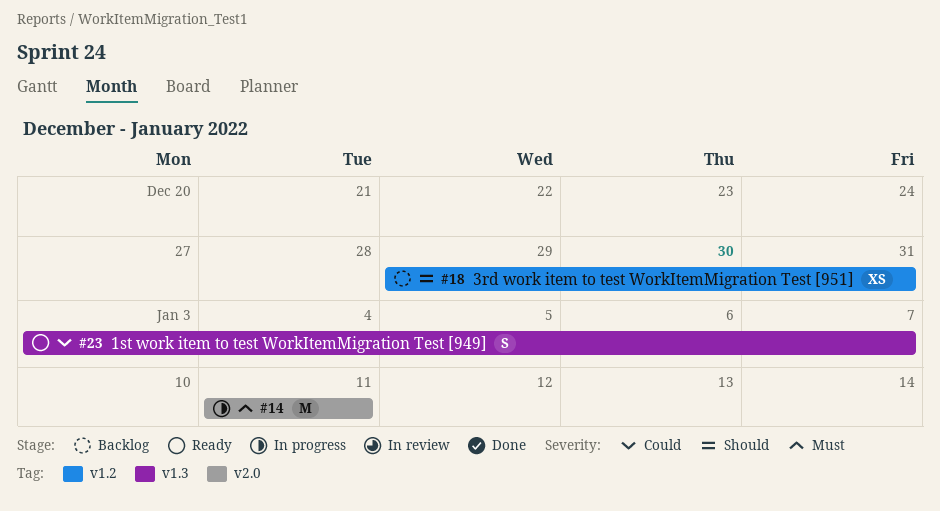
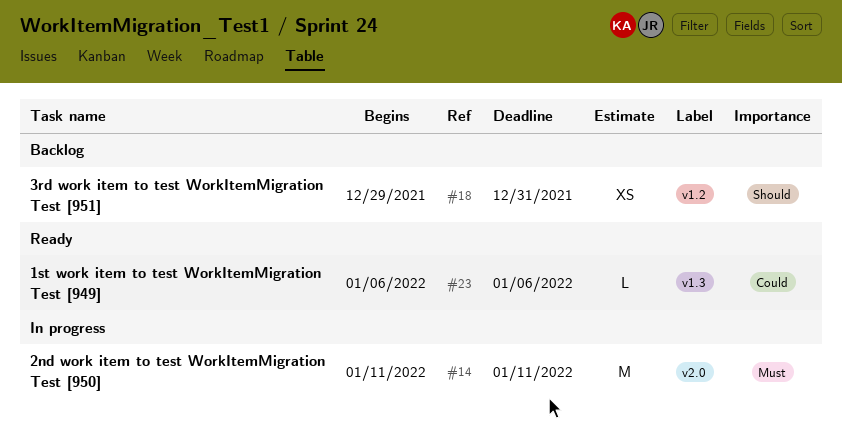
#23, estimate: S -> L
#23, start: Jan 3 -> Jan 6
#23, due: Jan 7 -> Jan 6

